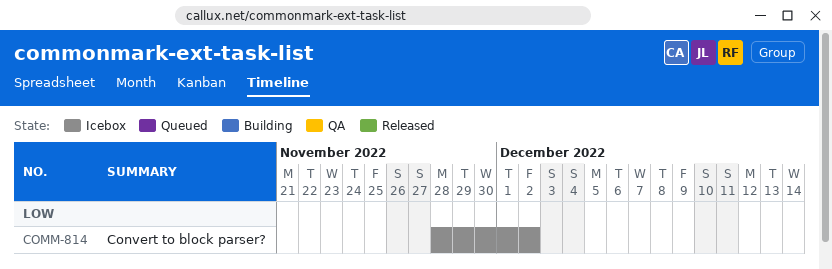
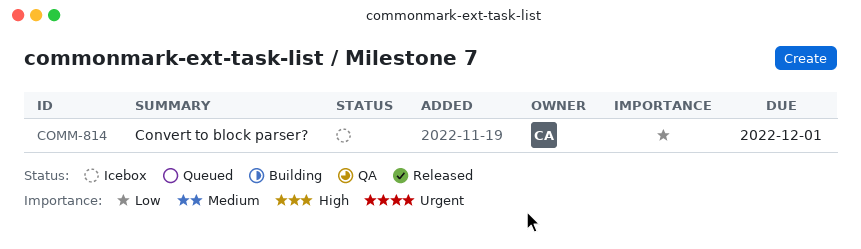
COMM-814, due: Dec 2 -> Dec 1

